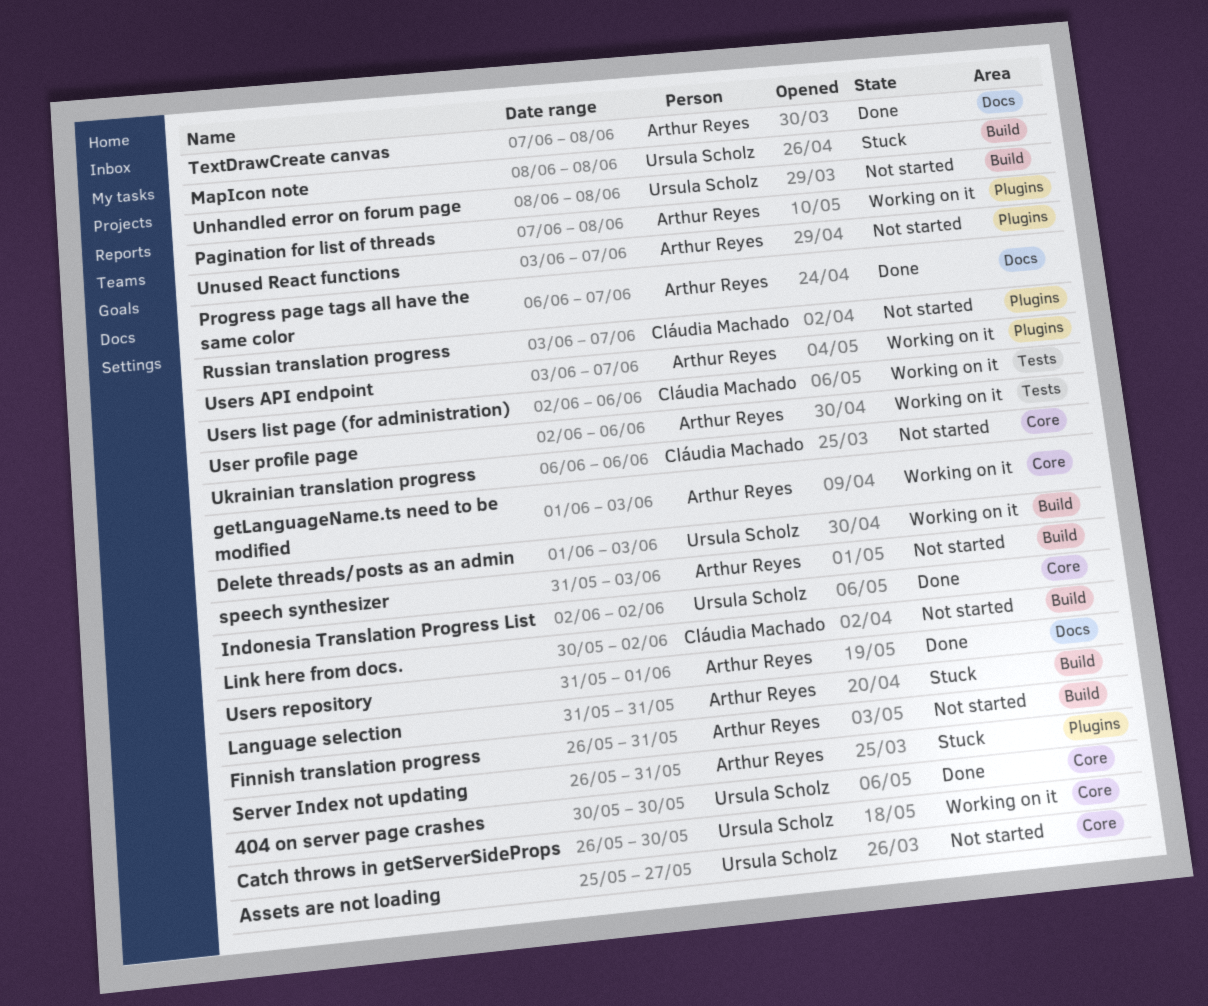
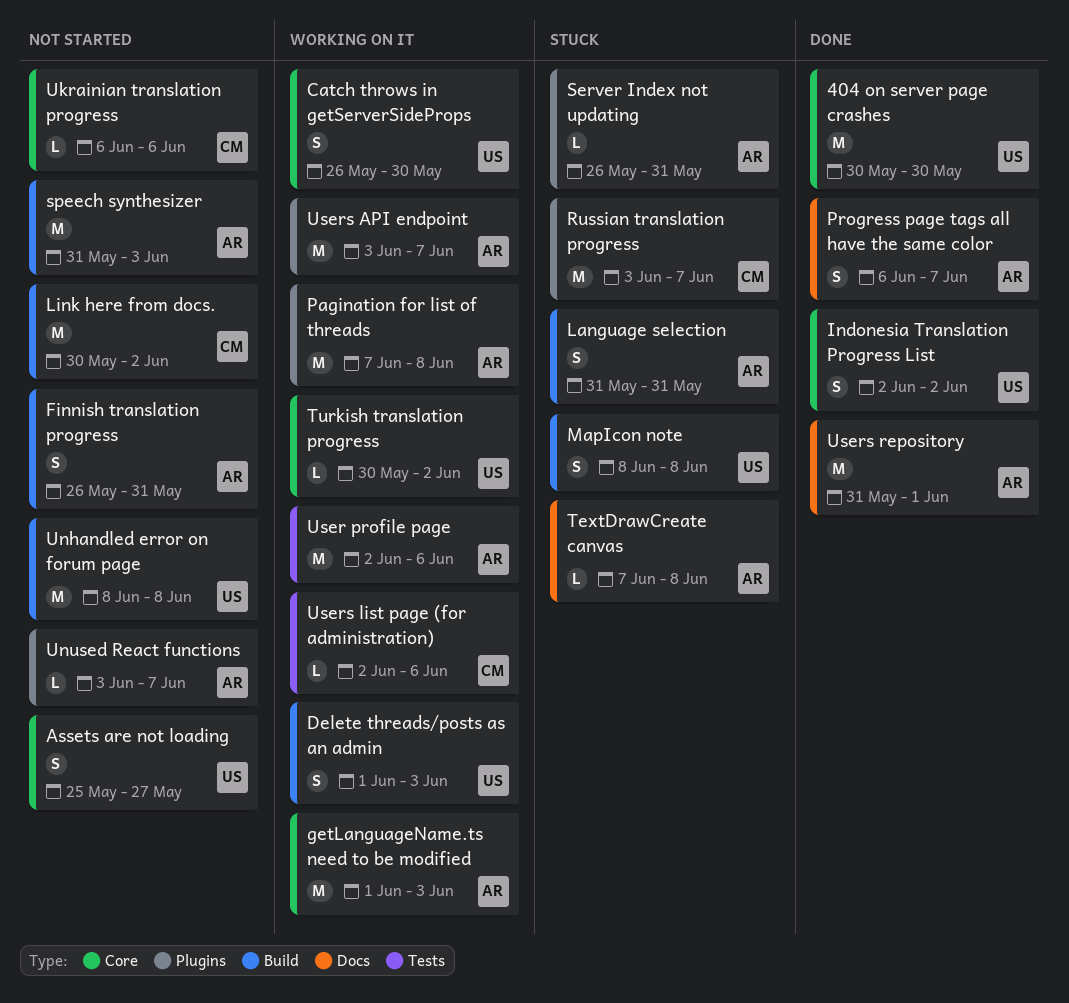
Russian translation progress, status: Not started -> Stuck
TextDrawCreate canvas, status: Done -> Stuck
Turkish translation progress: none -> present

